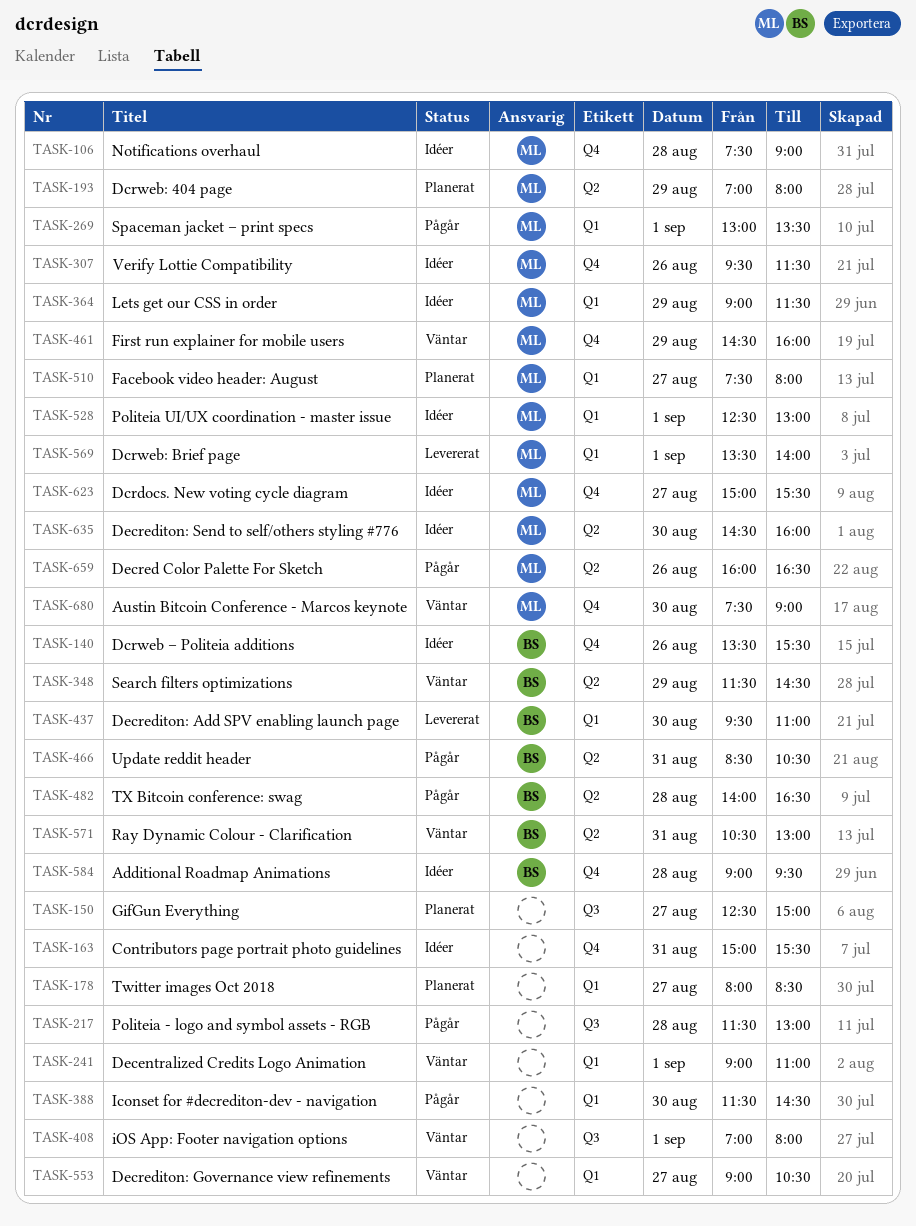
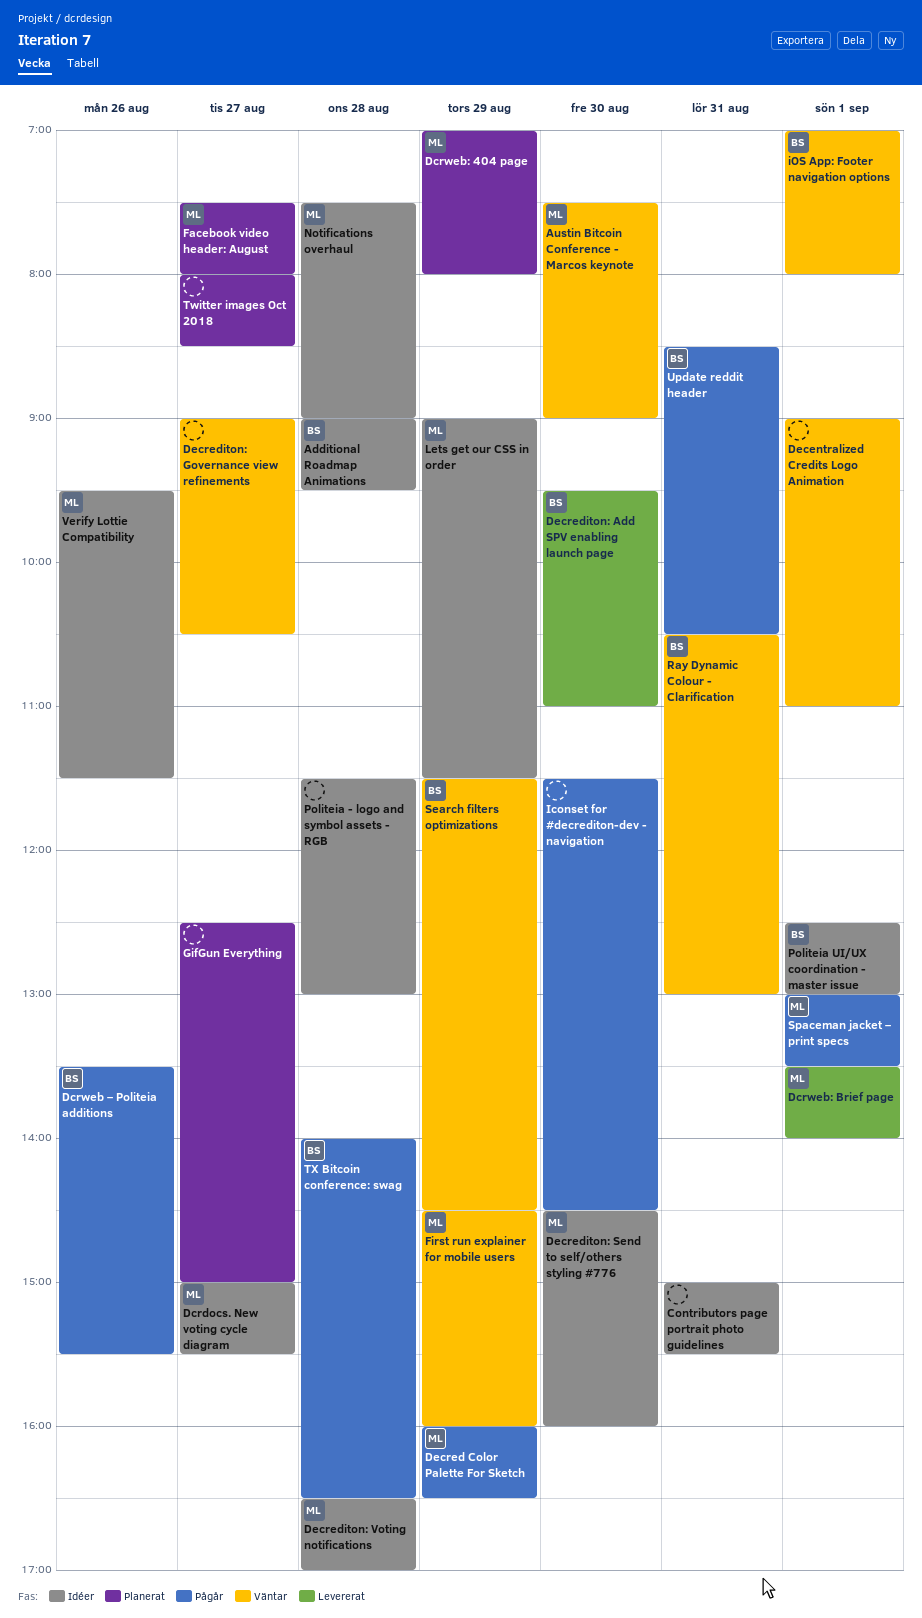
Dcrweb – Politeia additions, status: Idéer -> Pågår
Decred Color Palette For Sketch, day: Aug 26 -> Aug 29
Decrediton: Voting notifications: none -> present
iOS App: Footer navigation options, owner: none -> BS
Politeia - logo and symbol assets - RGB, status: Pågår -> Idéer
Politeia UI/UX coordination - master issue, owner: ML -> BS

